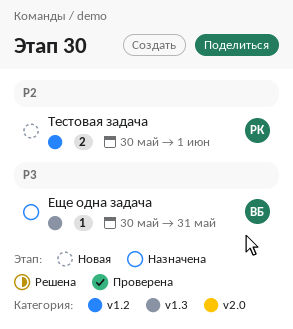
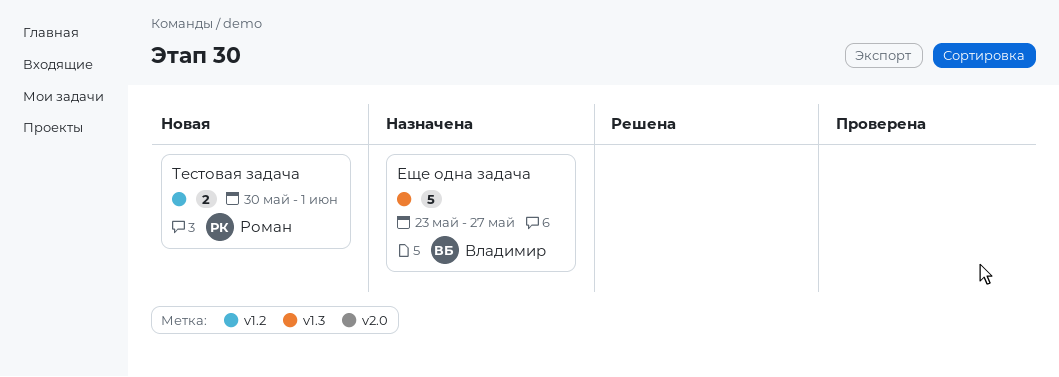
Еще одна задача, estimate: 1 -> 5
Еще одна задача, start: May 30 -> May 23
Еще одна задача, due: May 31 -> May 27

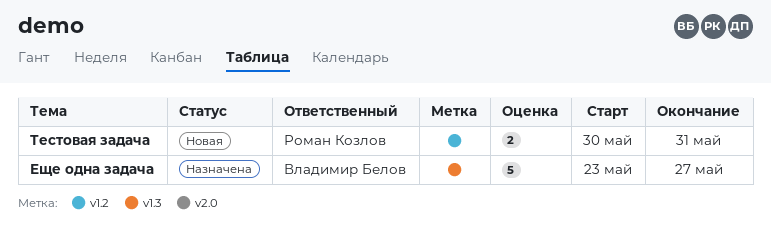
Тестовая задача, due: Jun 1 -> May 31

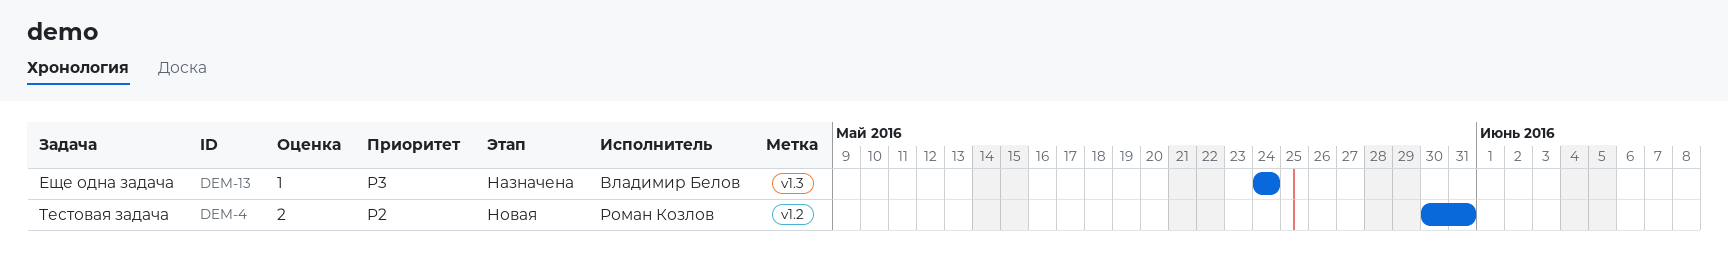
Еще одна задача, estimate: 5 -> 1
Еще одна задача, start: May 23 -> May 24
Еще одна задача, due: May 27 -> May 24

